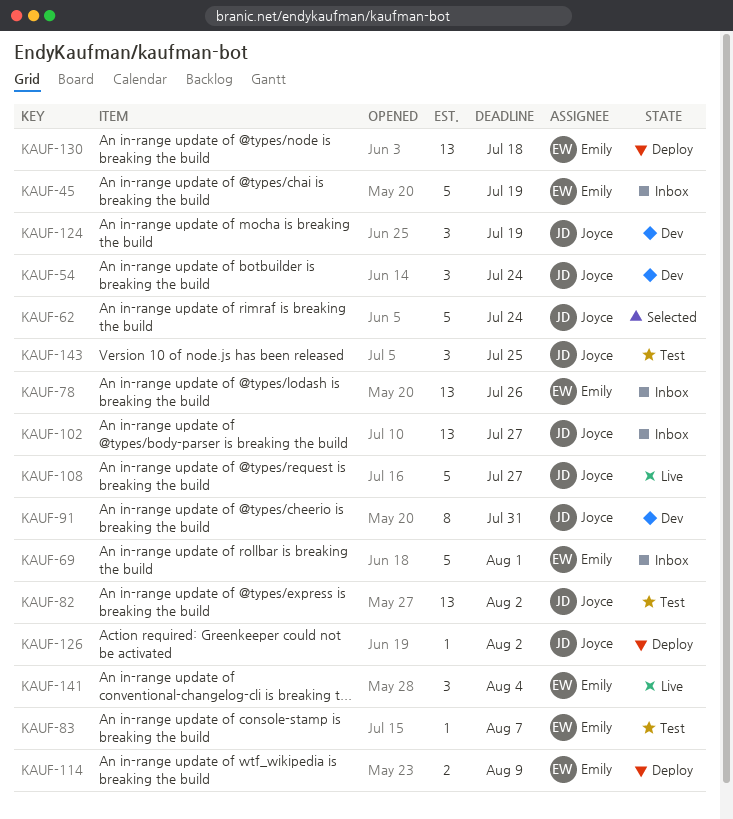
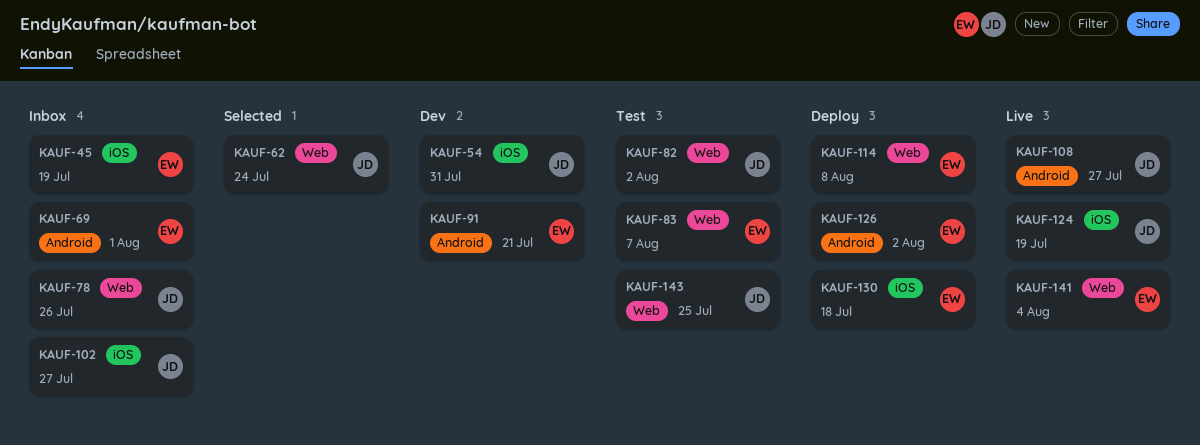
KAUF-54, due: Jul 24 -> Jul 31
KAUF-78, owner: Emily -> Joyce
KAUF-91, owner: Joyce -> Emily
KAUF-91, due: Jul 31 -> Jul 21
KAUF-114, due: Aug 9 -> Aug 8
KAUF-124, status: Dev -> Live
KAUF-126, owner: Joyce -> Emily

